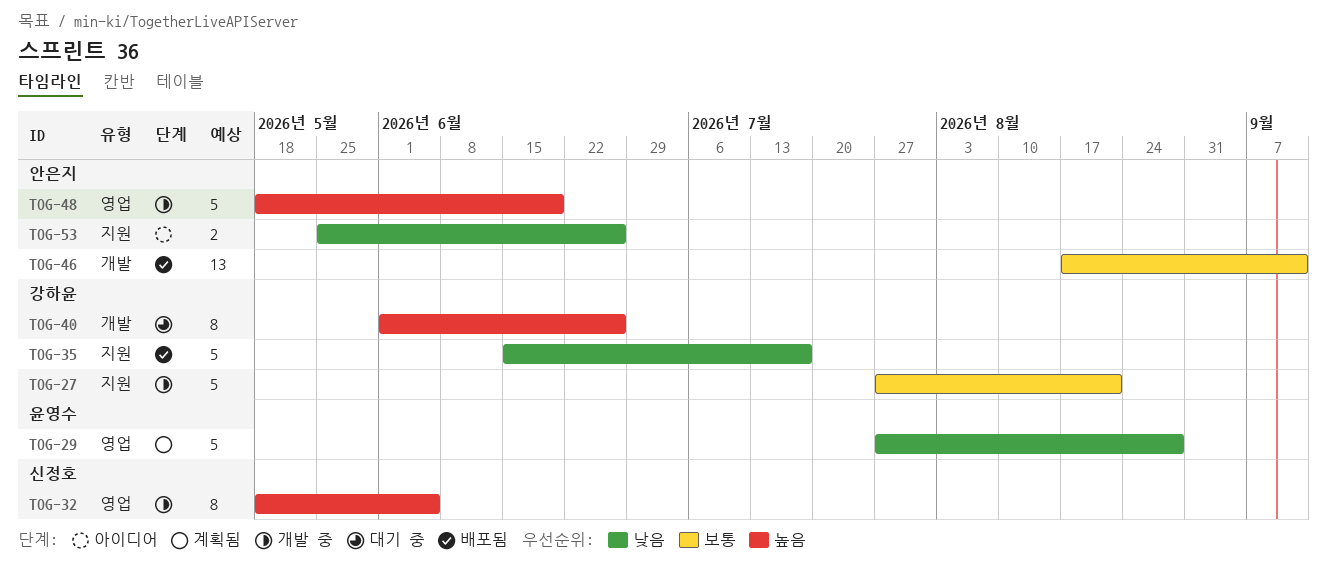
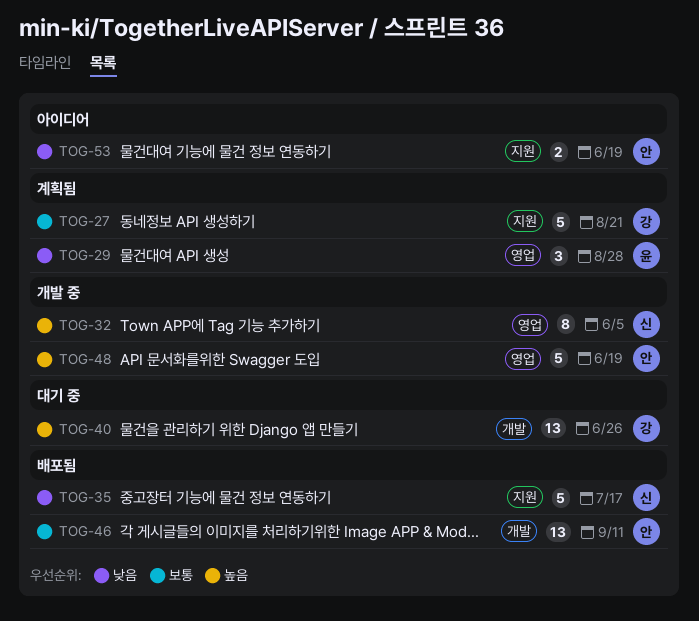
TOG-27, status: 개발 중 -> 계획됨
TOG-29, estimate: 5 -> 3
TOG-35, owner: 강하윤 -> 신정호
TOG-40, estimate: 8 -> 13
TOG-53, due: Jun 26 -> Jun 19

